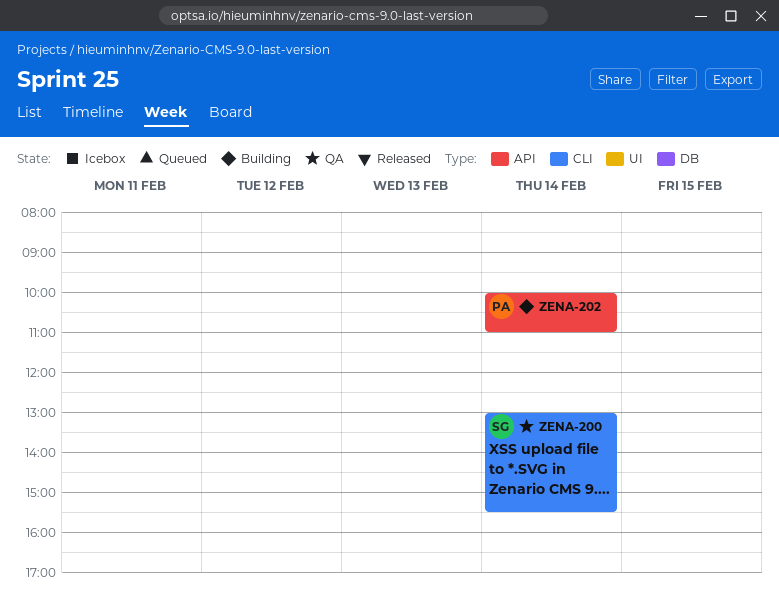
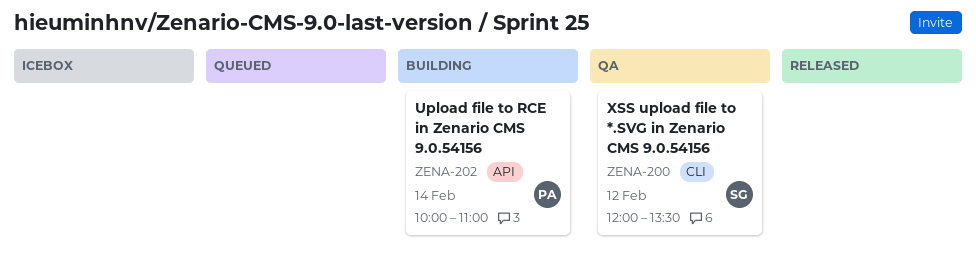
ZENA-200, day: Feb 14 -> Feb 12
ZENA-200, begins: 13:00 -> 12:00
ZENA-200, ends: 15:30 -> 13:30

